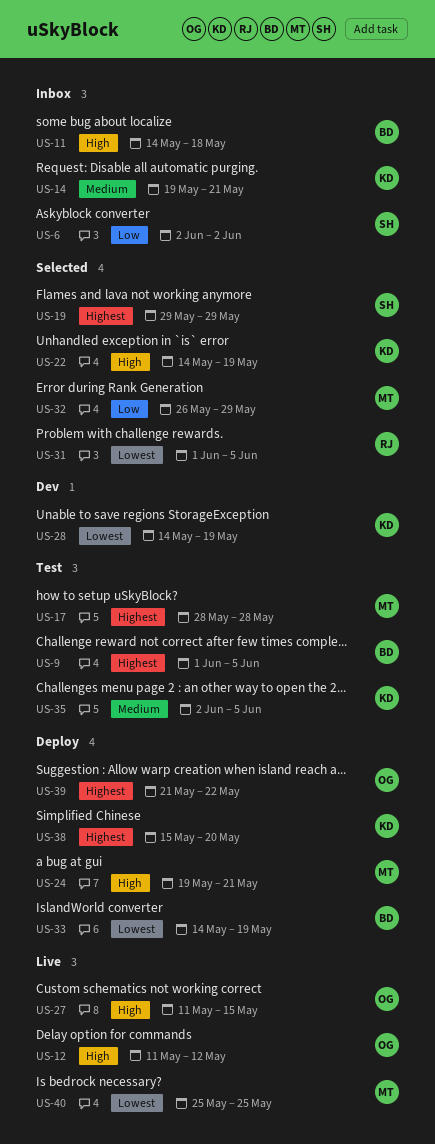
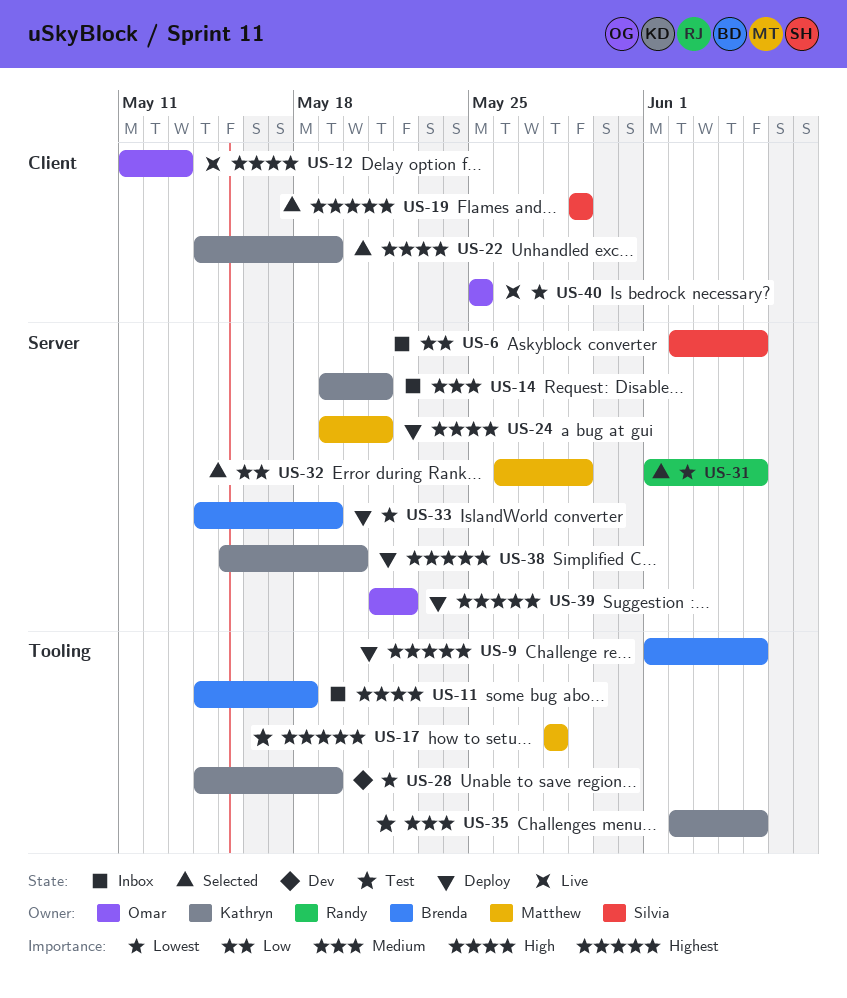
US-6, due: Jun 2 -> Jun 5
US-9, status: Test -> Deploy
US-12, due: May 12 -> May 13
US-27: present -> none
US-40, owner: Matthew -> Omar

